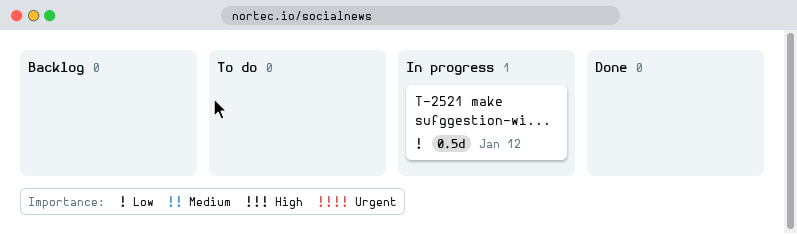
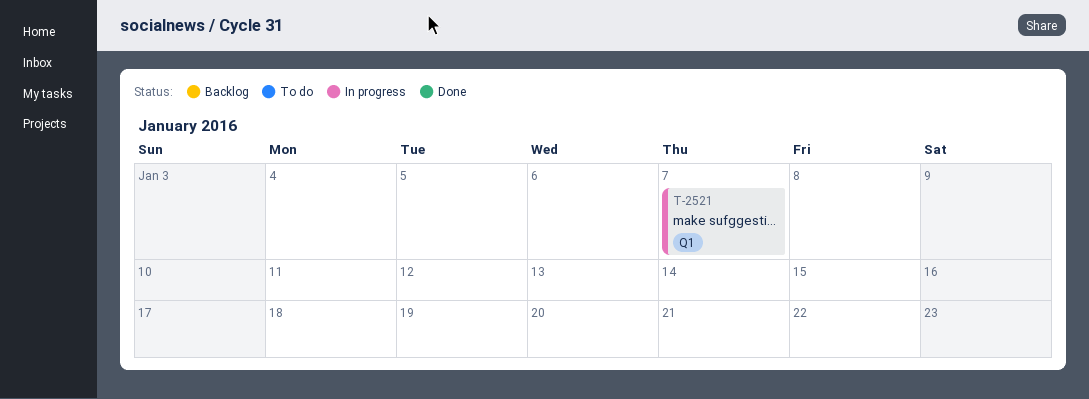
T-2521, due: Jan 12 -> Jan 7

